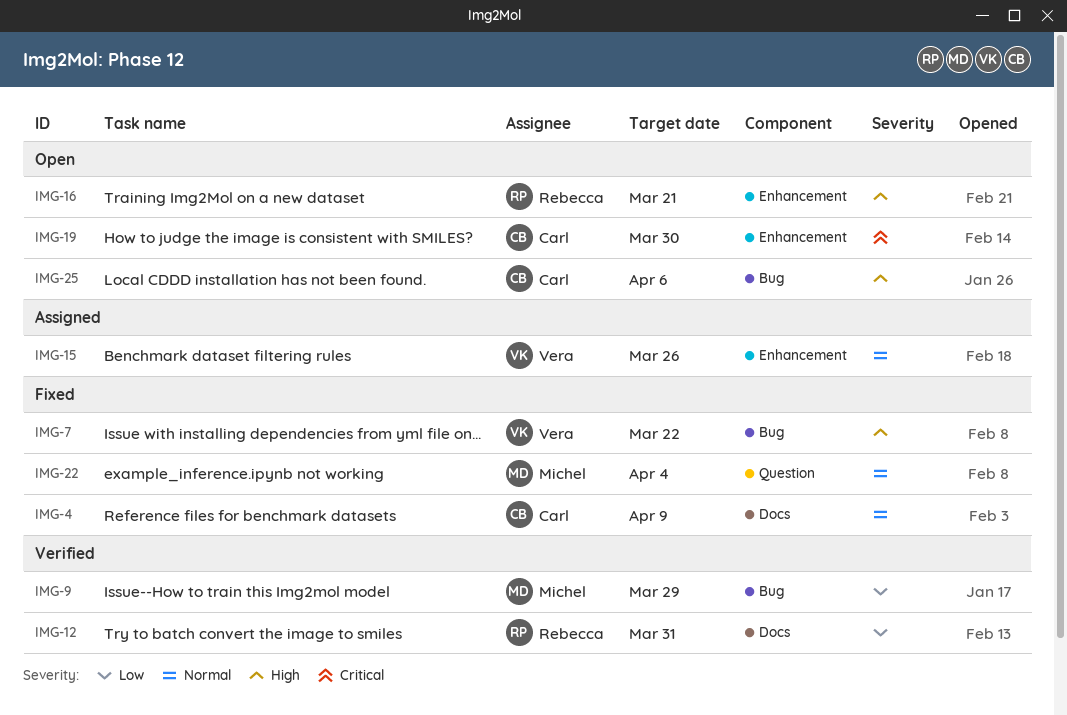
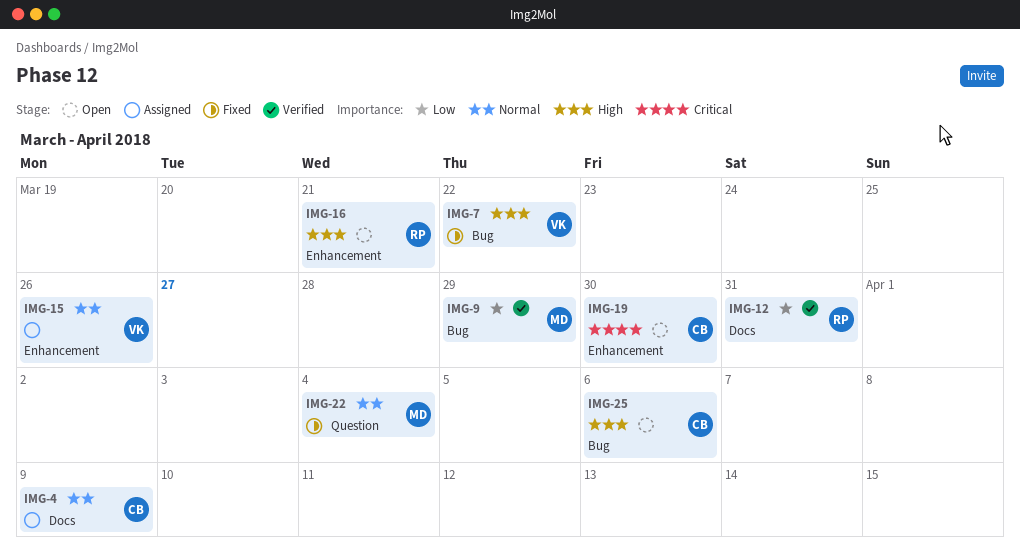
IMG-4, status: Fixed -> Assigned

